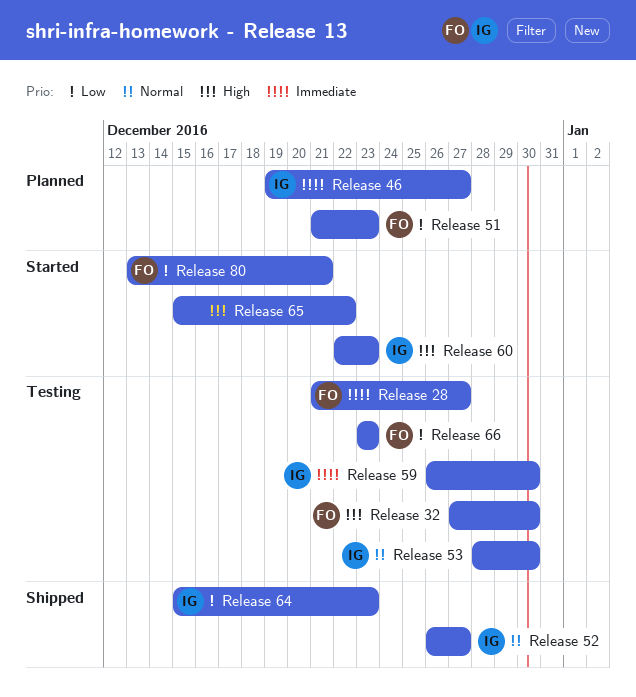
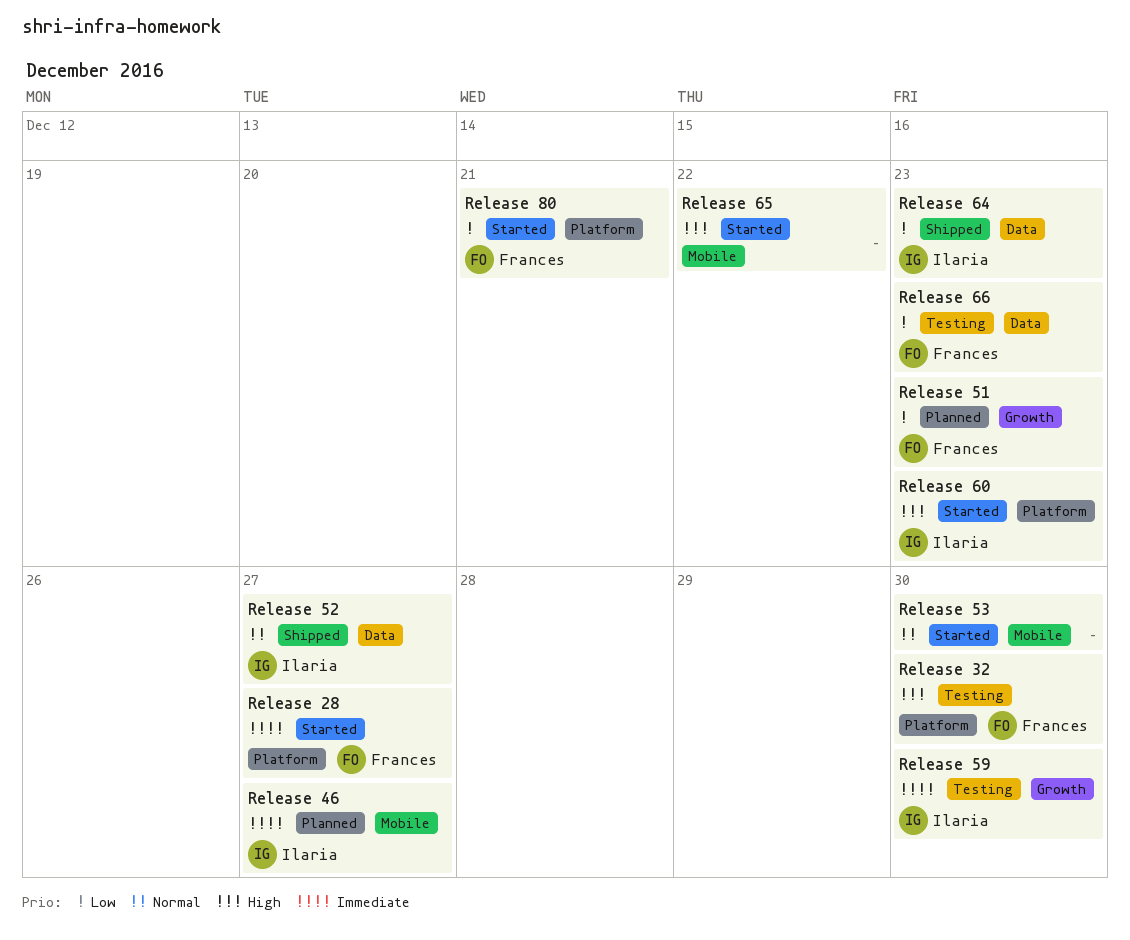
Release 28, status: Testing -> Started
Release 53, status: Testing -> Started
Release 53, owner: Ilaria -> none

